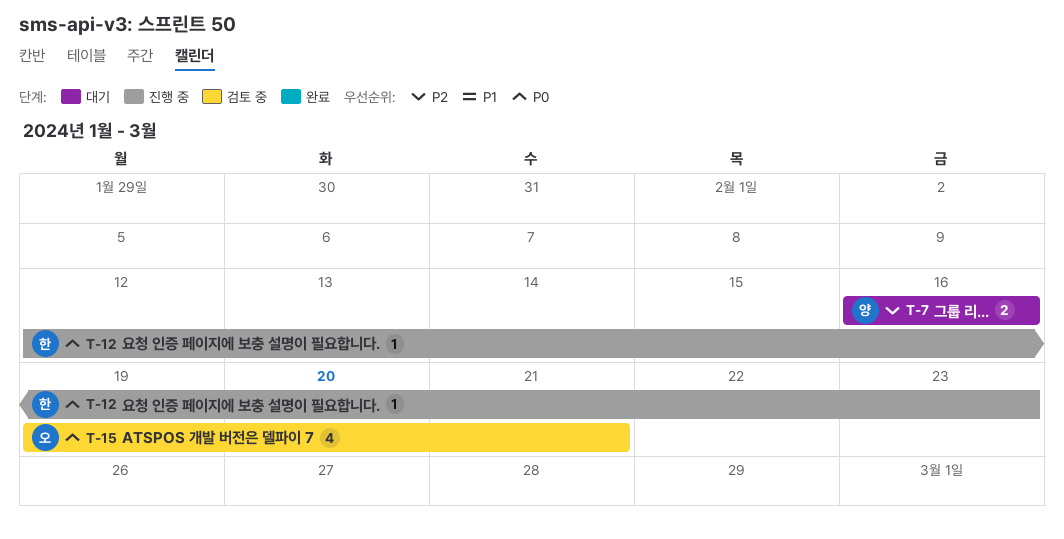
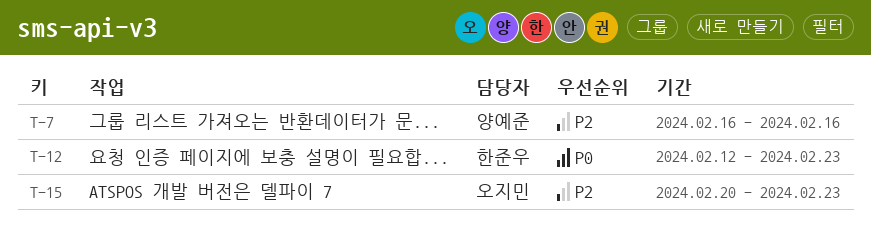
T-15, priority: P0 -> P2
T-15, start: Feb 19 -> Feb 20
T-15, due: Feb 21 -> Feb 23

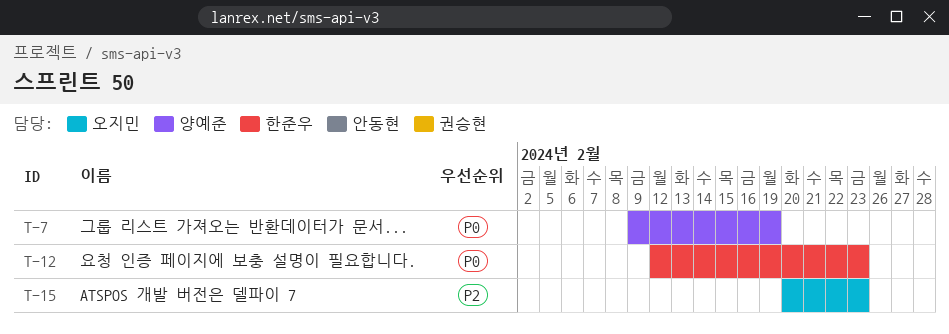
T-7, priority: P2 -> P0
T-7, start: Feb 16 -> Feb 9
T-7, due: Feb 16 -> Feb 19

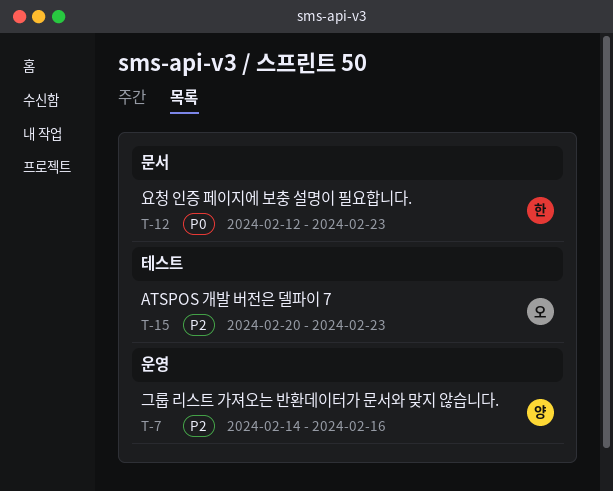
T-7, priority: P0 -> P2
T-7, start: Feb 9 -> Feb 14
T-7, due: Feb 19 -> Feb 16

